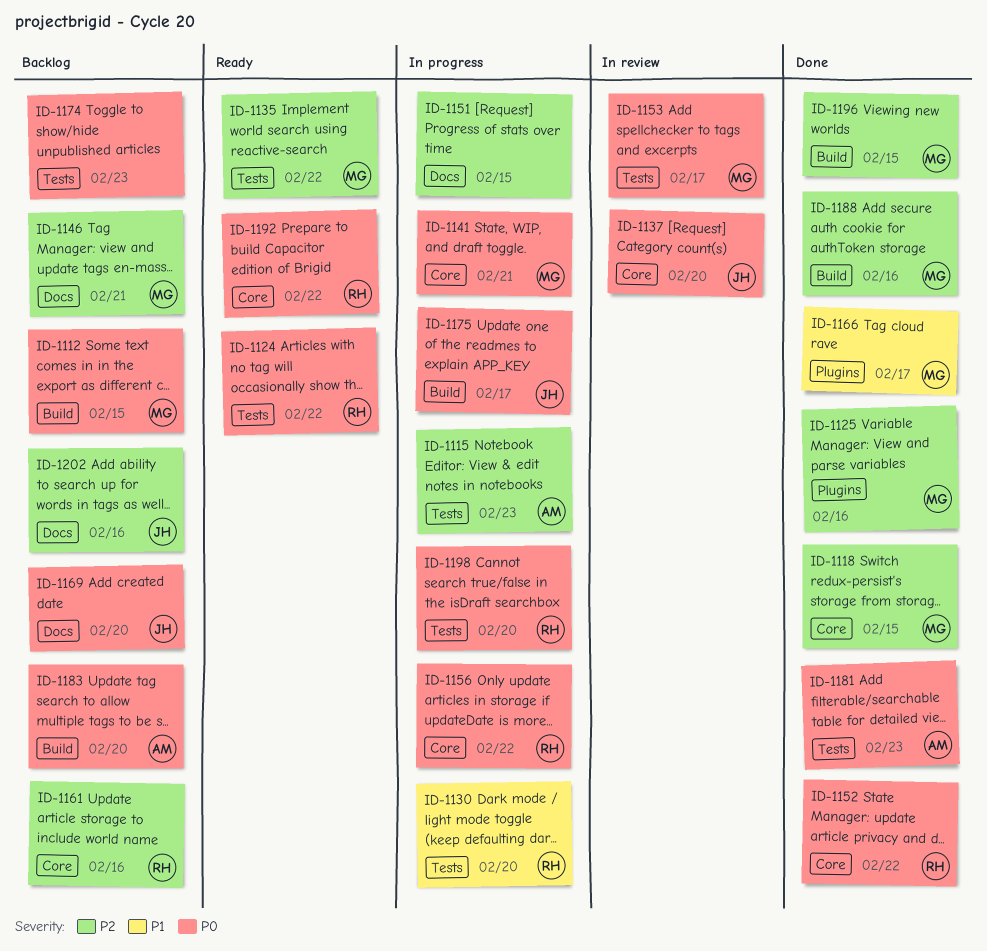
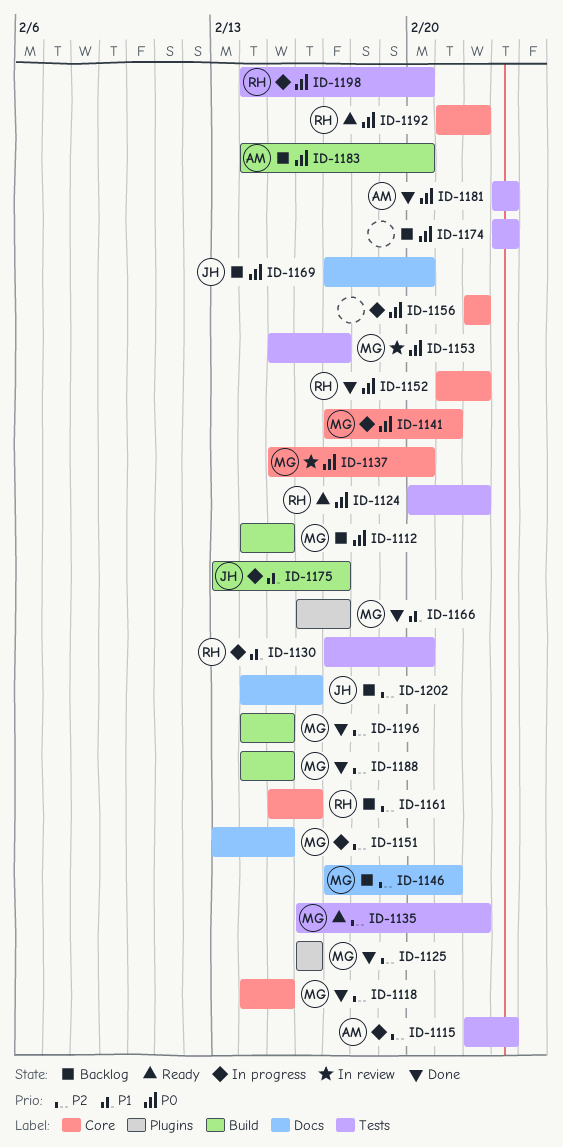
ID-1137, owner: JH -> MG
ID-1151, owner: none -> MG
ID-1156, owner: RH -> none
ID-1175, priority: P0 -> P1
ID-1188, due: Feb 16 -> Feb 15

